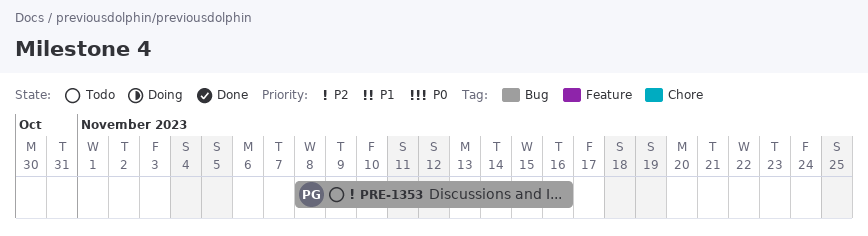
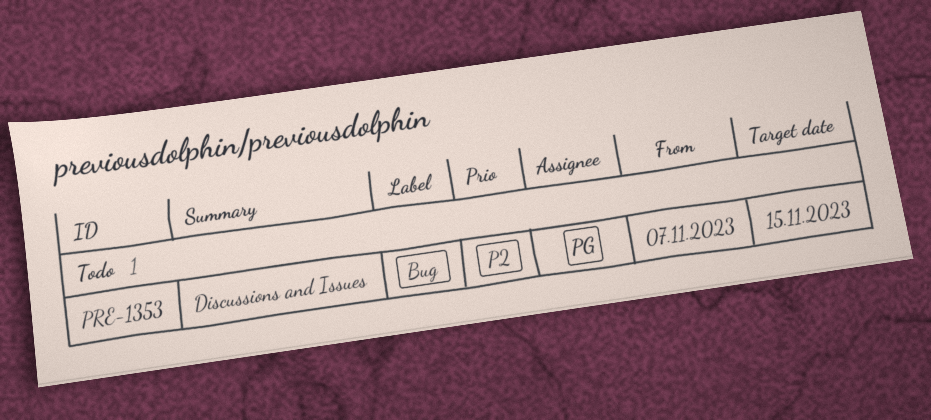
PRE-1353, start: Nov 8 -> Nov 7
PRE-1353, due: Nov 16 -> Nov 15

